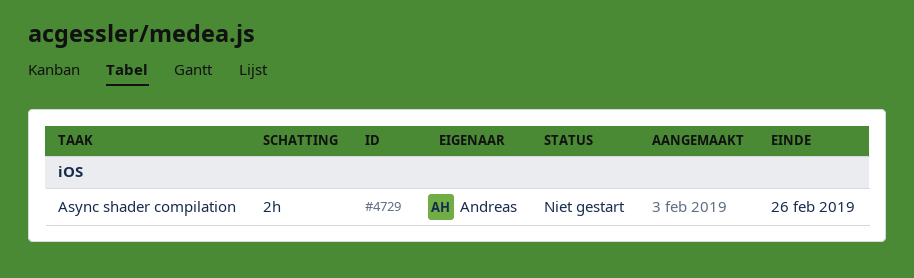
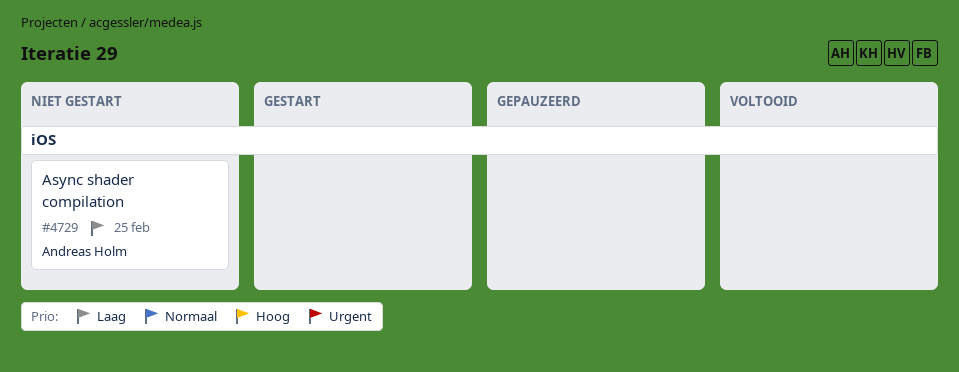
#4729, due: Feb 26 -> Feb 25

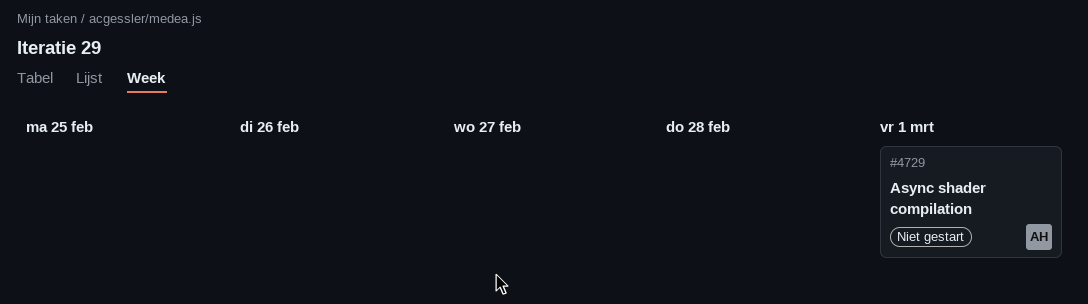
#4729, due: Feb 25 -> Mar 1

